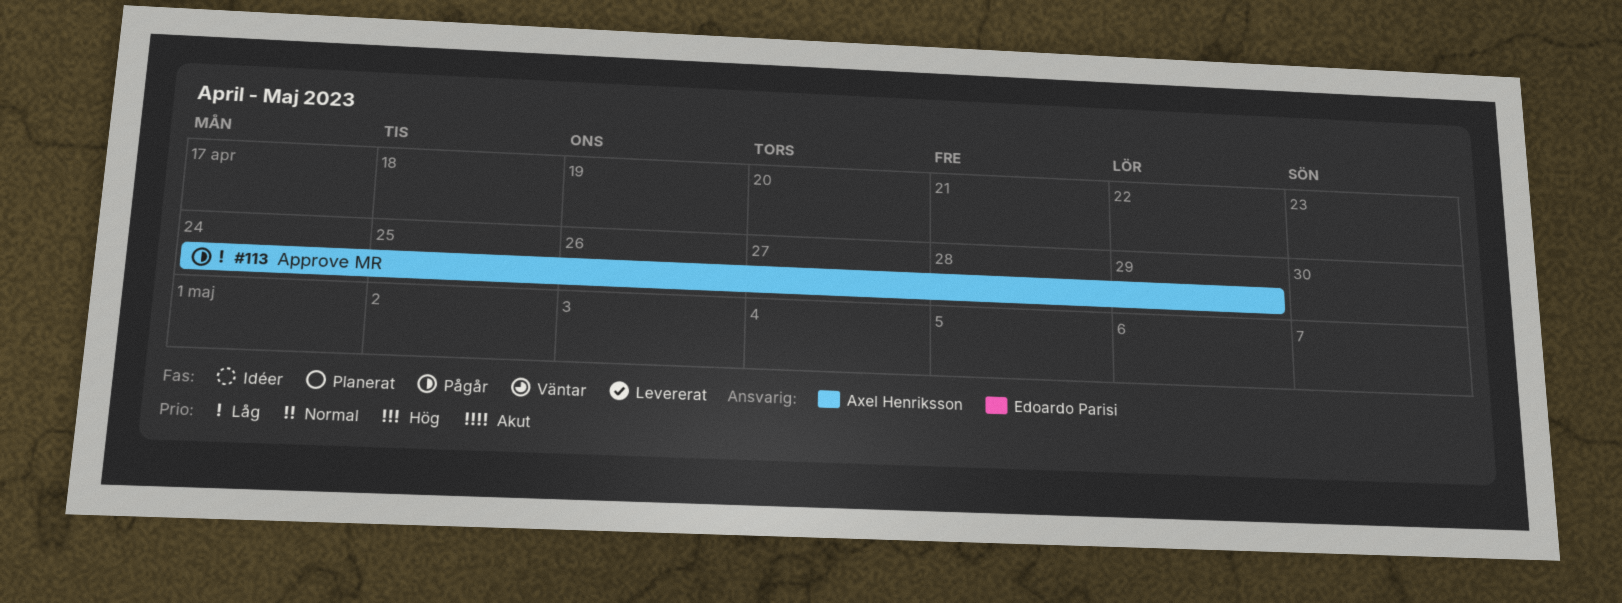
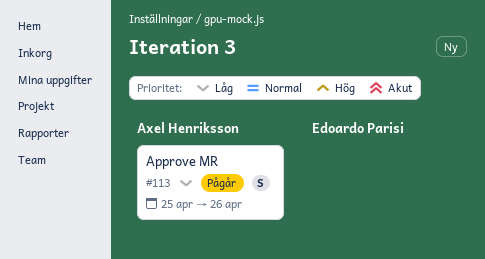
#113, start: Apr 24 -> Apr 25
#113, due: Apr 29 -> Apr 26

